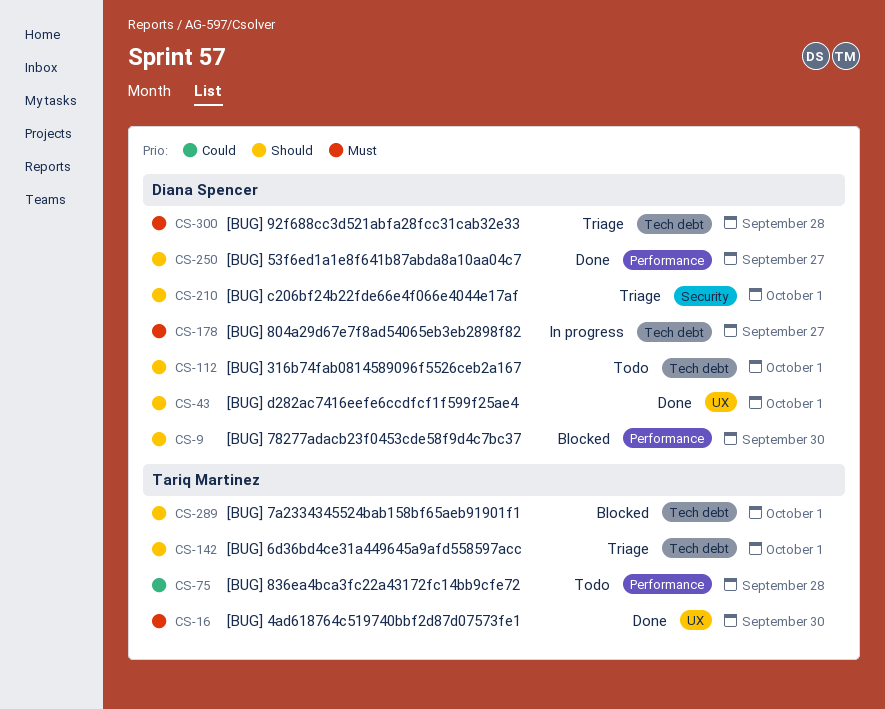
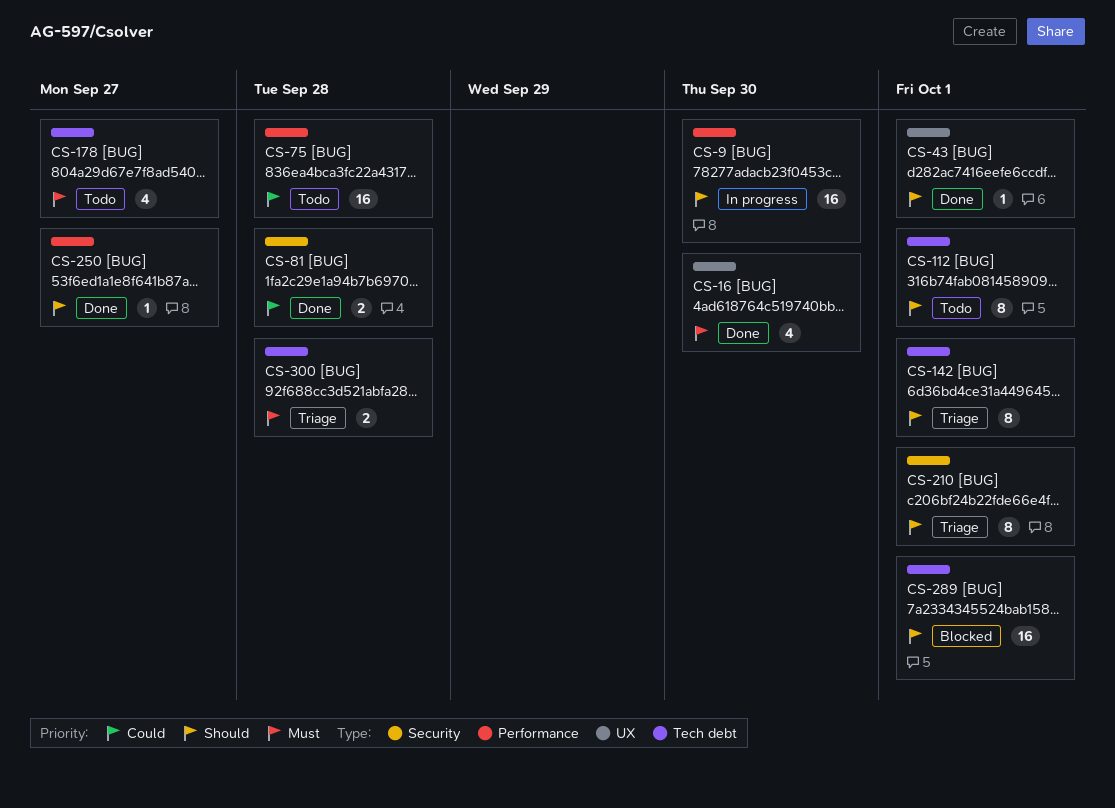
CS-9, status: Blocked -> In progress
CS-81: none -> present
CS-178, status: In progress -> Todo

